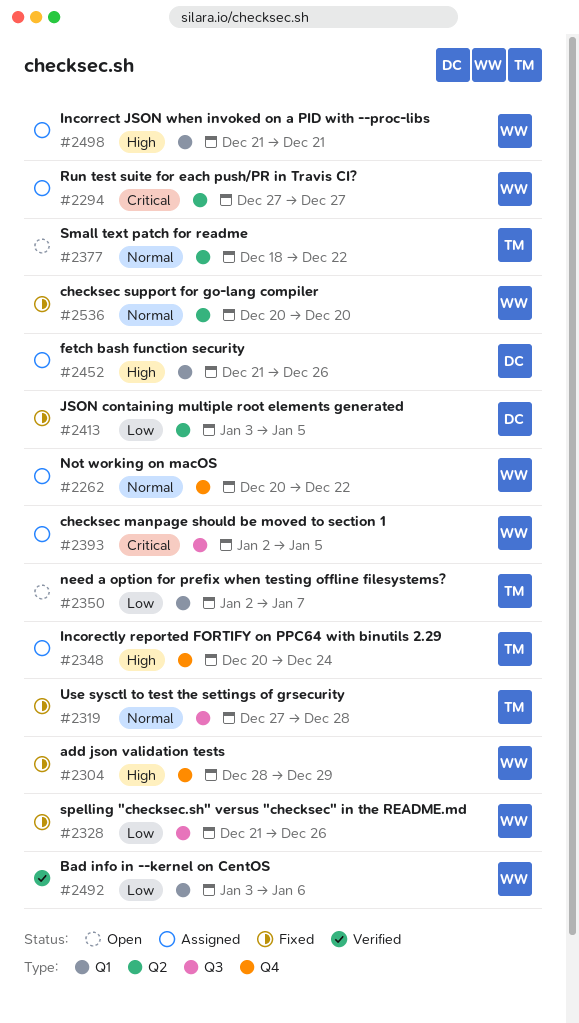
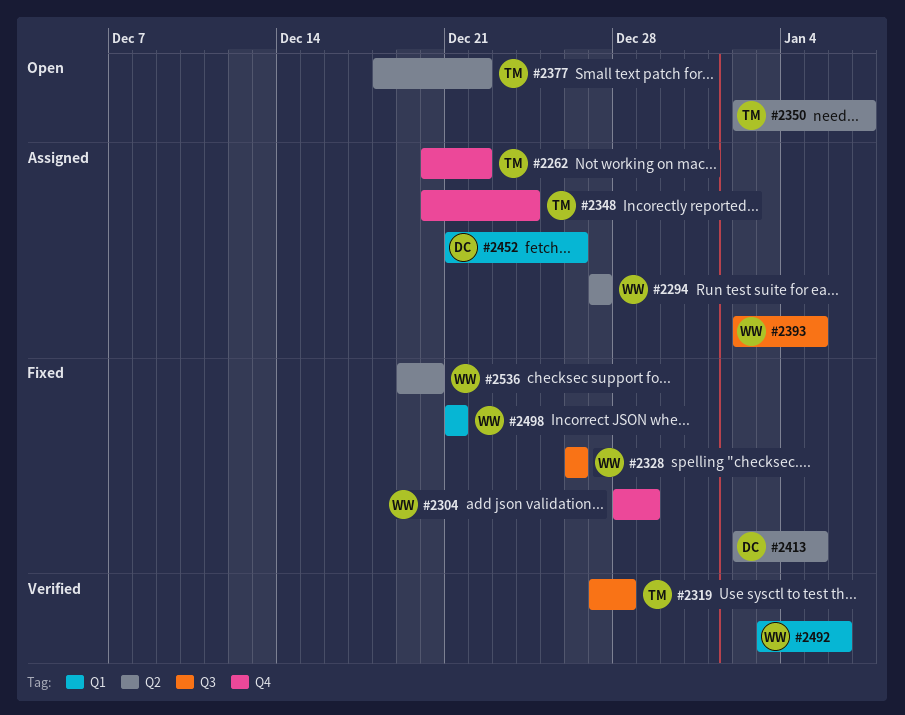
#2262, owner: WW -> TM
#2319, status: Fixed -> Verified
#2328, start: Dec 21 -> Dec 26
#2350, label: Q1 -> Q2
#2413, start: Jan 3 -> Jan 2
#2498, status: Assigned -> Fixed
#2536, start: Dec 20 -> Dec 19

